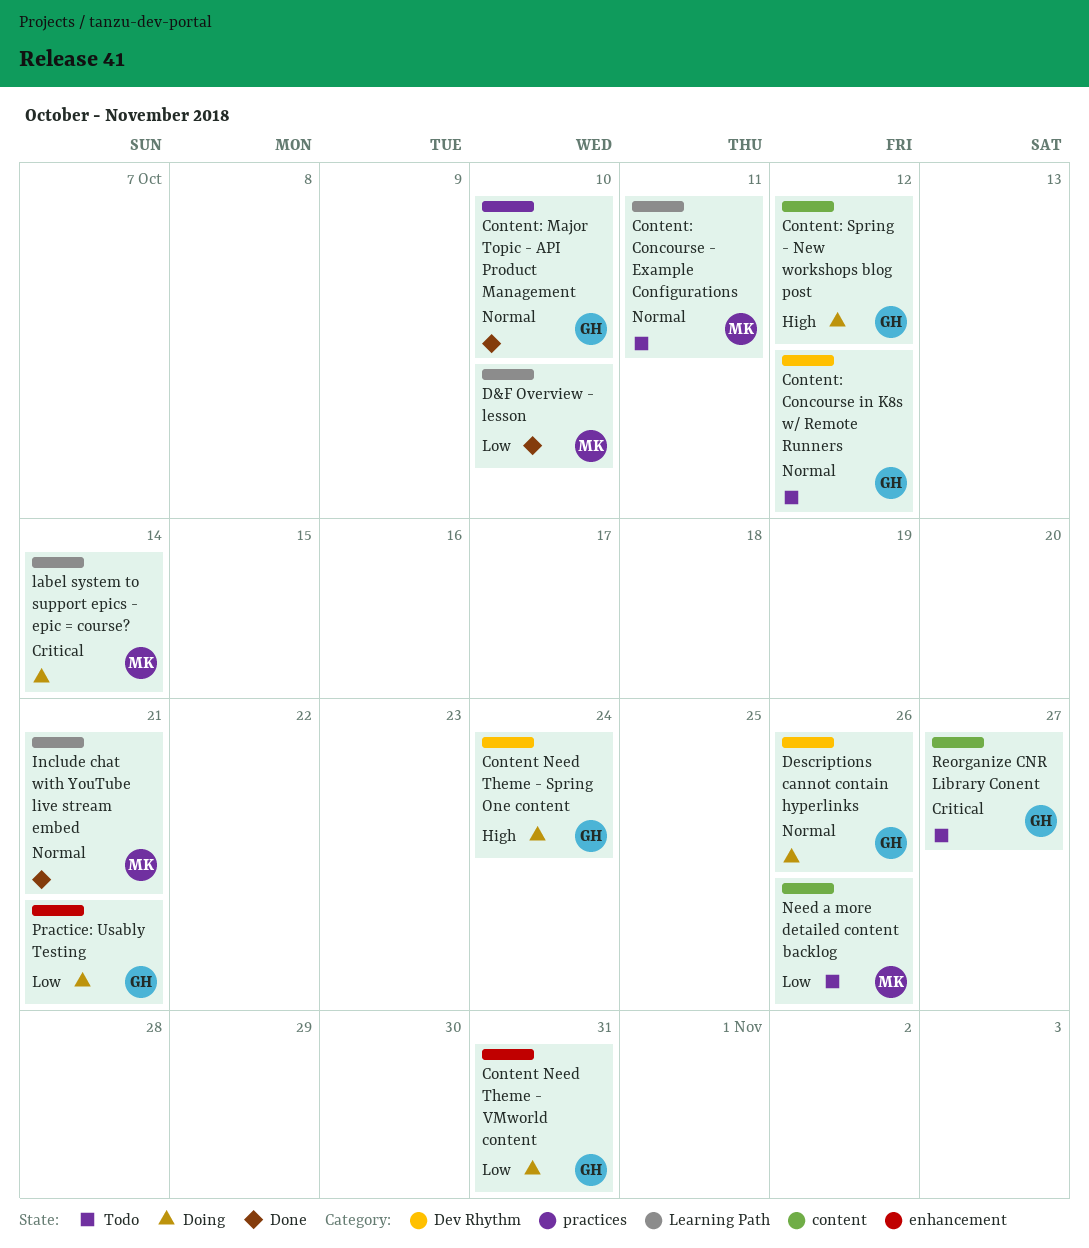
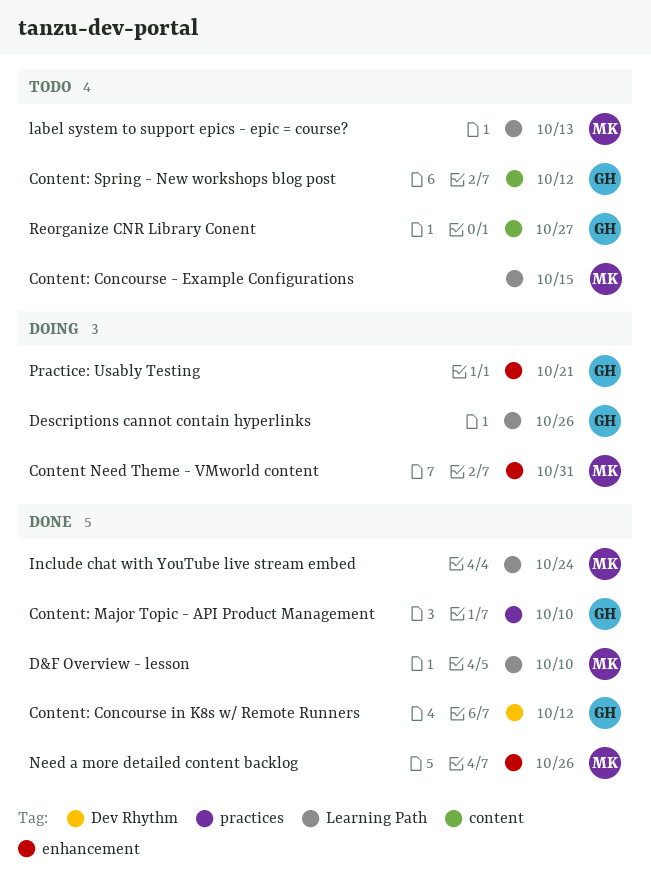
Content Need Theme - Spring One content: present -> none
Content Need Theme - VMworld content, owner: GH -> MK
Content: Concourse - Example Configurations, due: Oct 11 -> Oct 15
Content: Concourse in K8s w/ Remote Runners, status: Todo -> Done
Content: Spring - New workshops blog post, status: Doing -> Todo
Descriptions cannot contain hyperlinks, label: Dev Rhythm -> Learning Path
Include chat with YouTube live stream embed, due: Oct 21 -> Oct 24
label system to support epics - epic = course?, status: Doing -> Todo
label system to support epics - epic = course?, due: Oct 14 -> Oct 13
Need a more detailed content backlog, status: Todo -> Done
Need a more detailed content backlog, label: content -> enhancement

